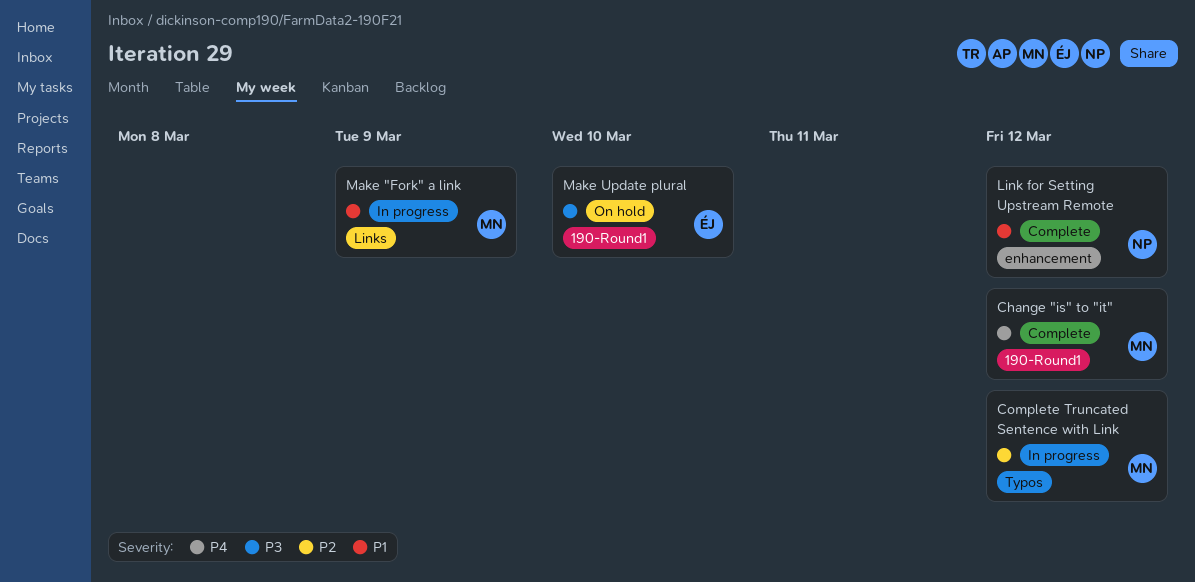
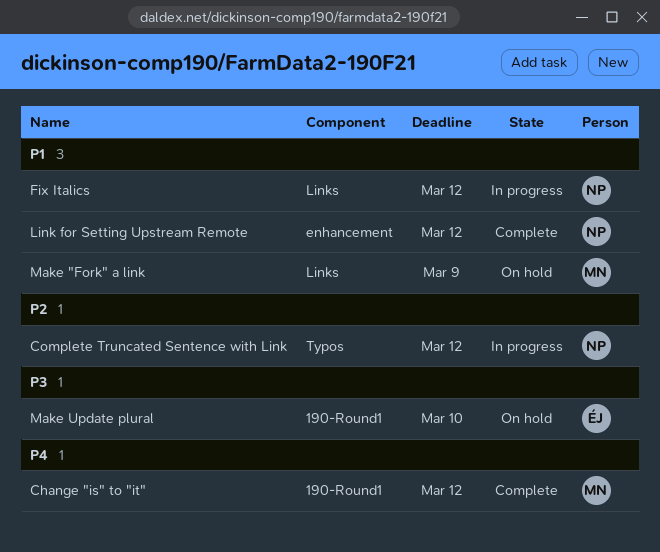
Complete Truncated Sentence with Link, owner: MN -> NP
Fix Italics: none -> present
Make "Fork" a link, status: In progress -> On hold

